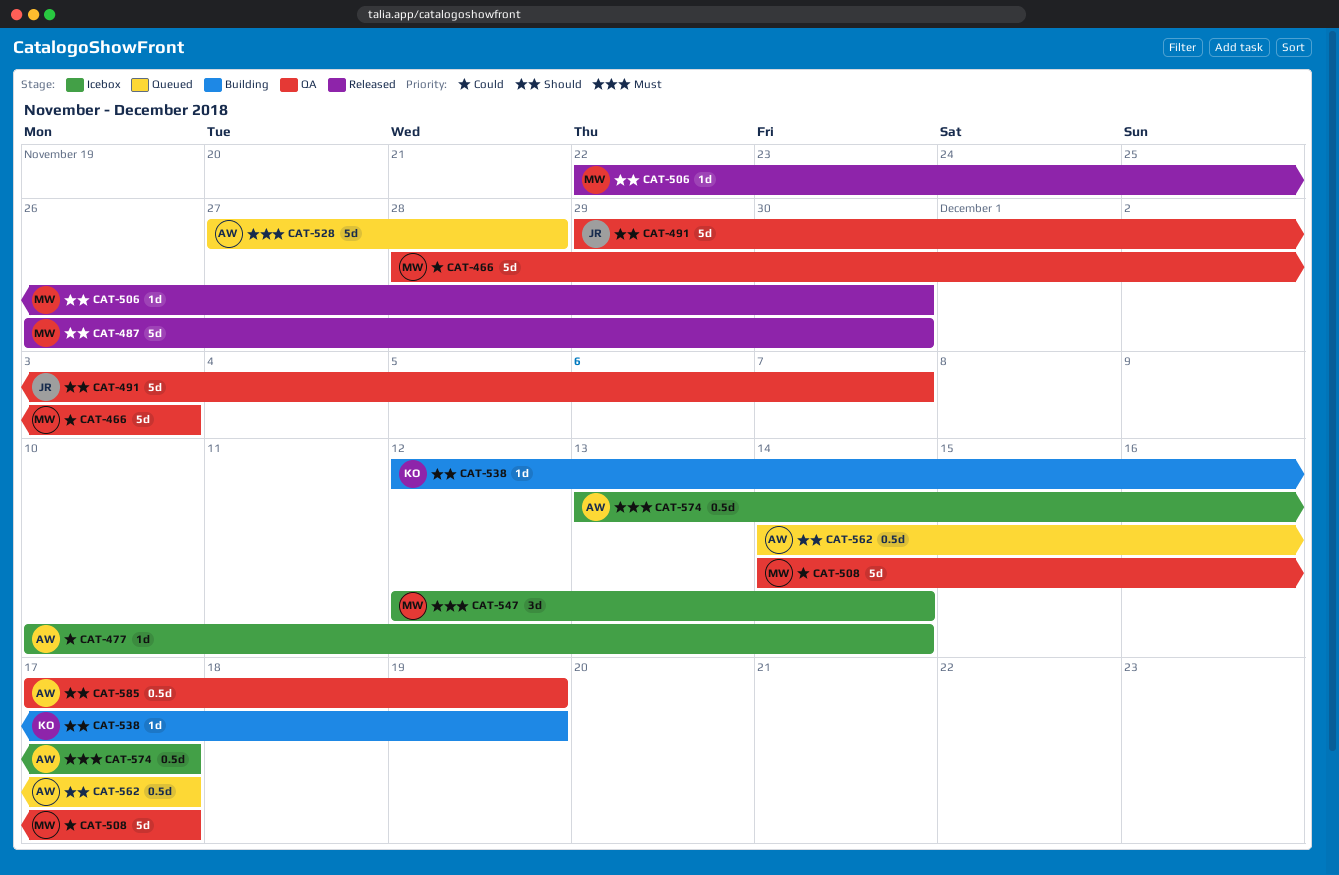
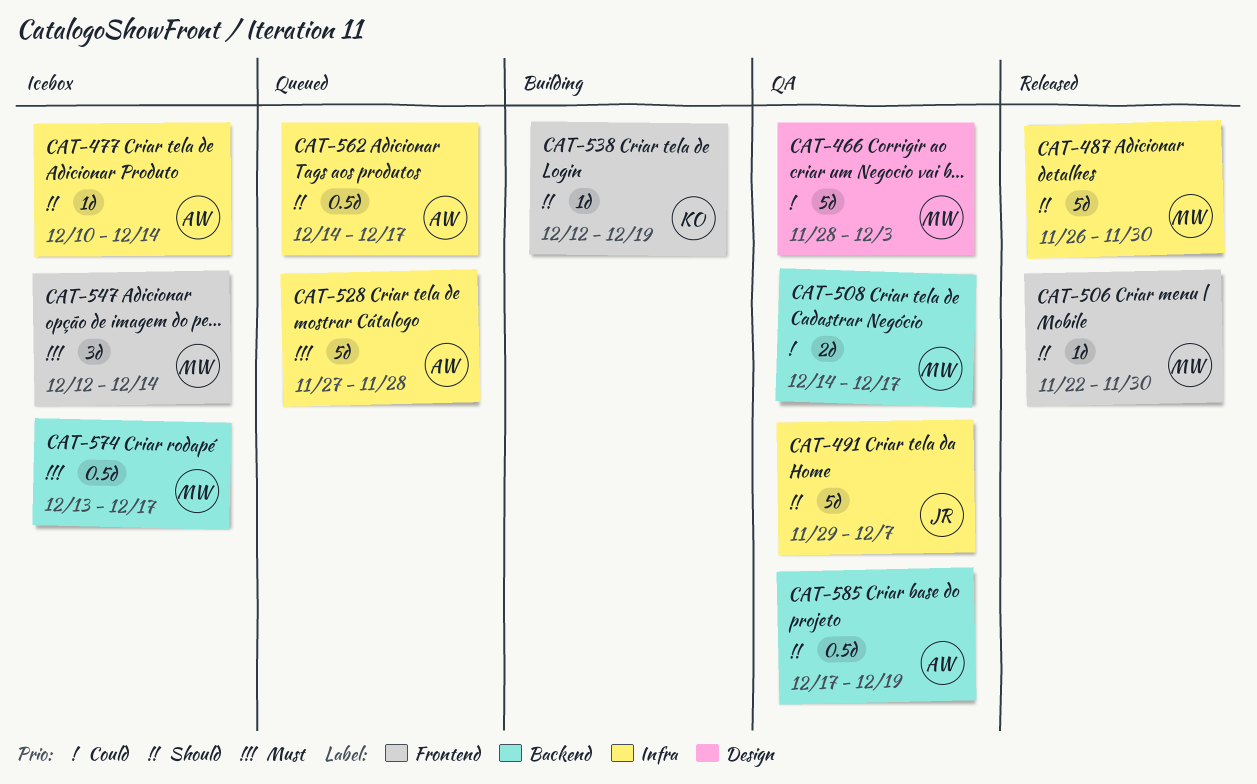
CAT-477, priority: Could -> Should
CAT-508, estimate: 5d -> 2d
CAT-574, owner: AW -> MW

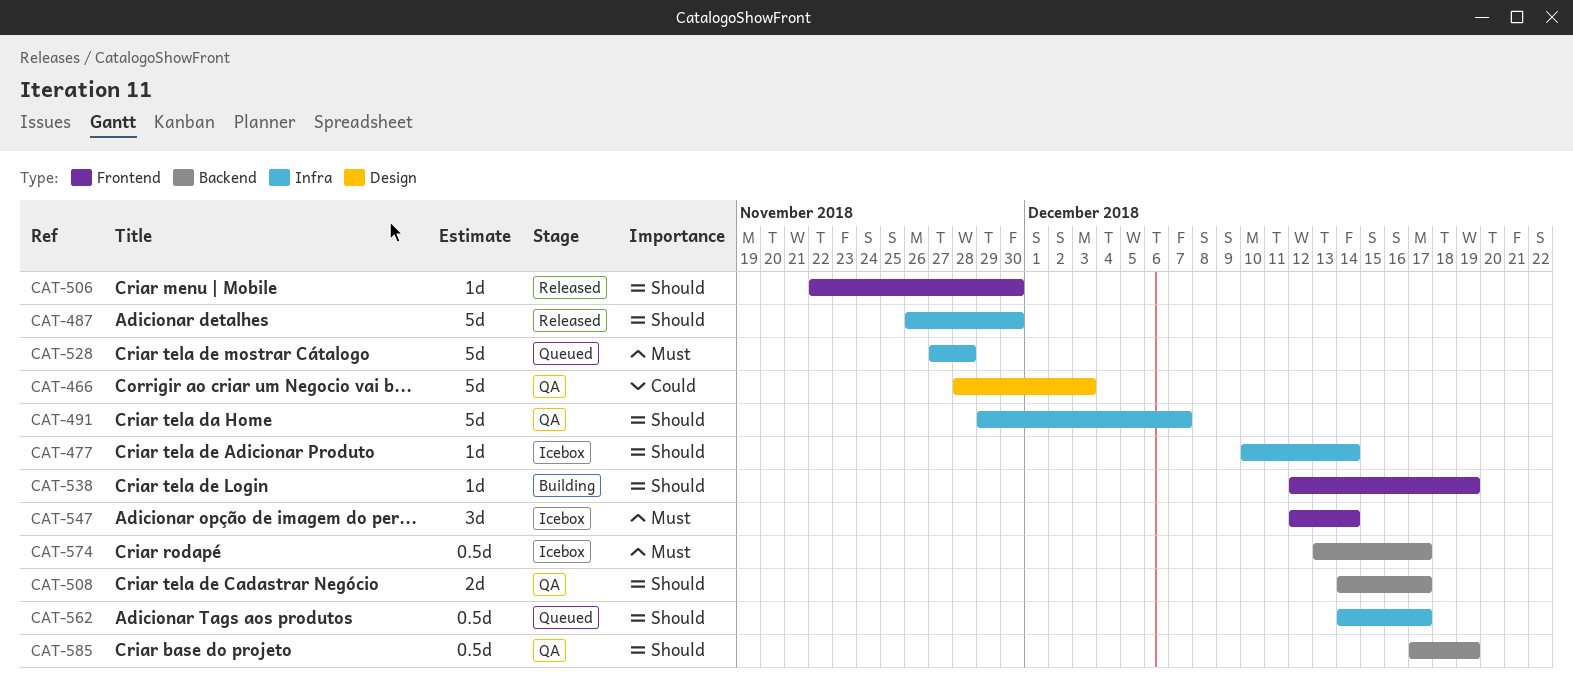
CAT-508, priority: Could -> Should

